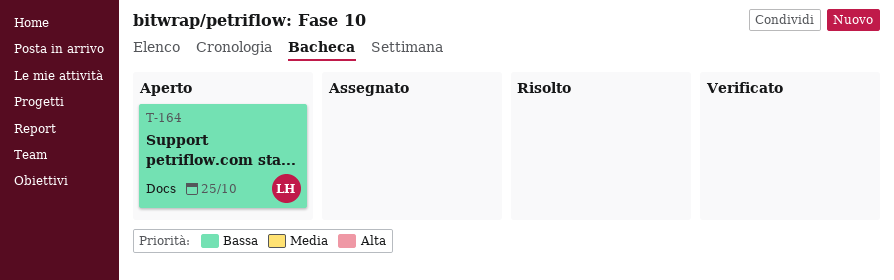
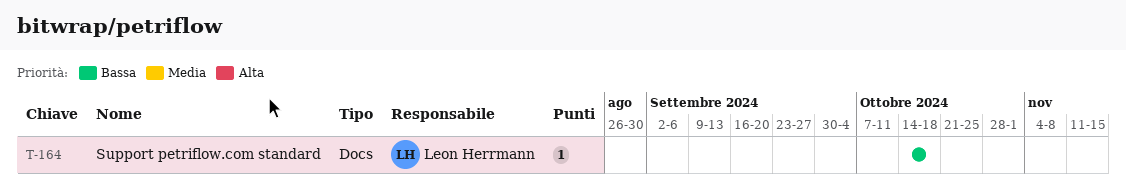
T-164, due: Oct 25 -> Oct 18

